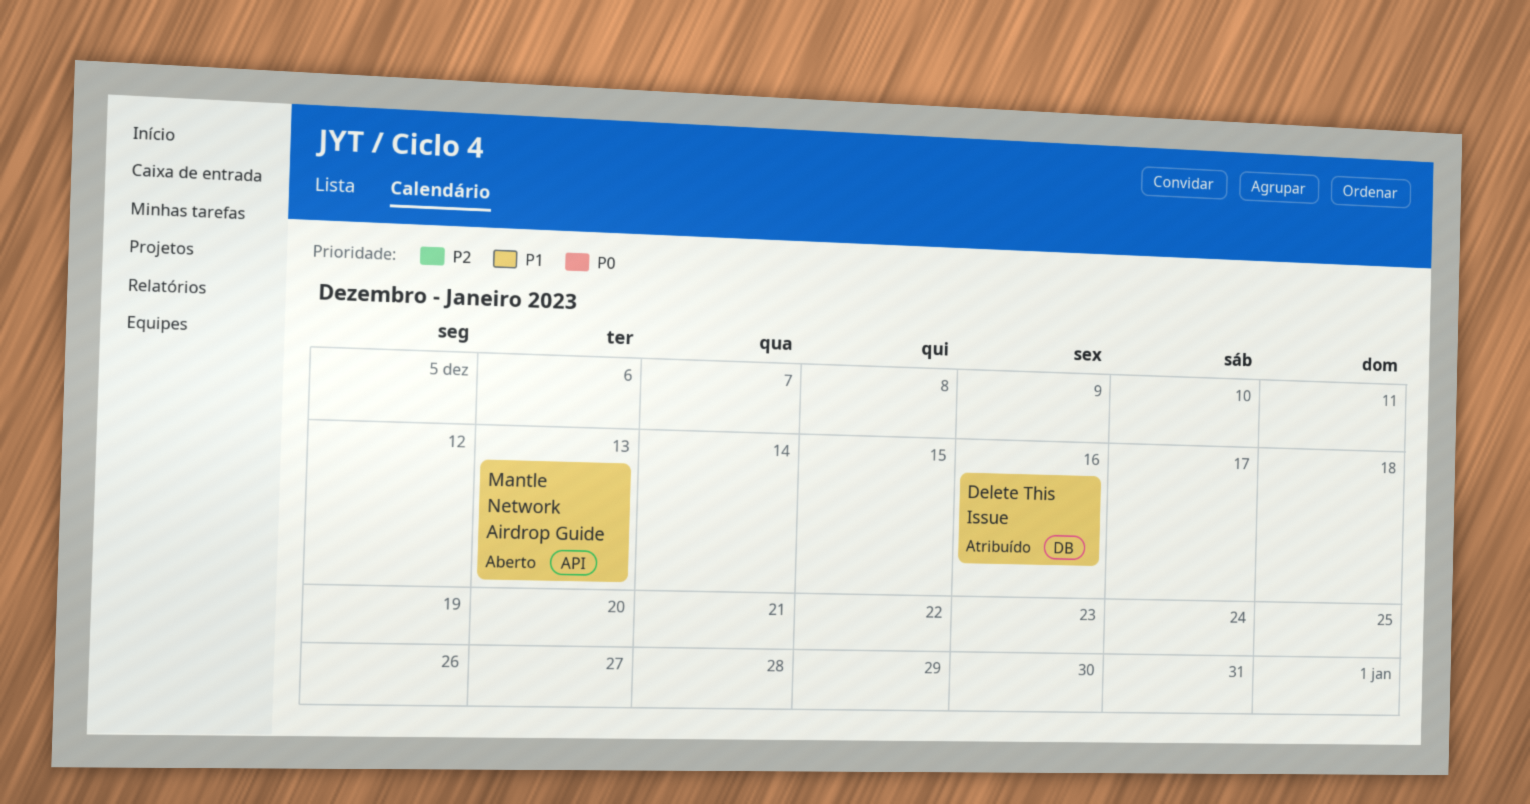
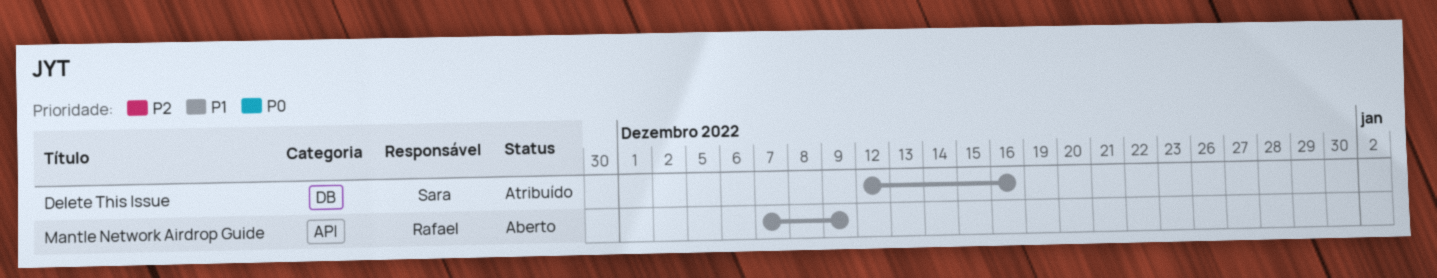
Mantle Network Airdrop Guide, due: Dec 13 -> Dec 9

